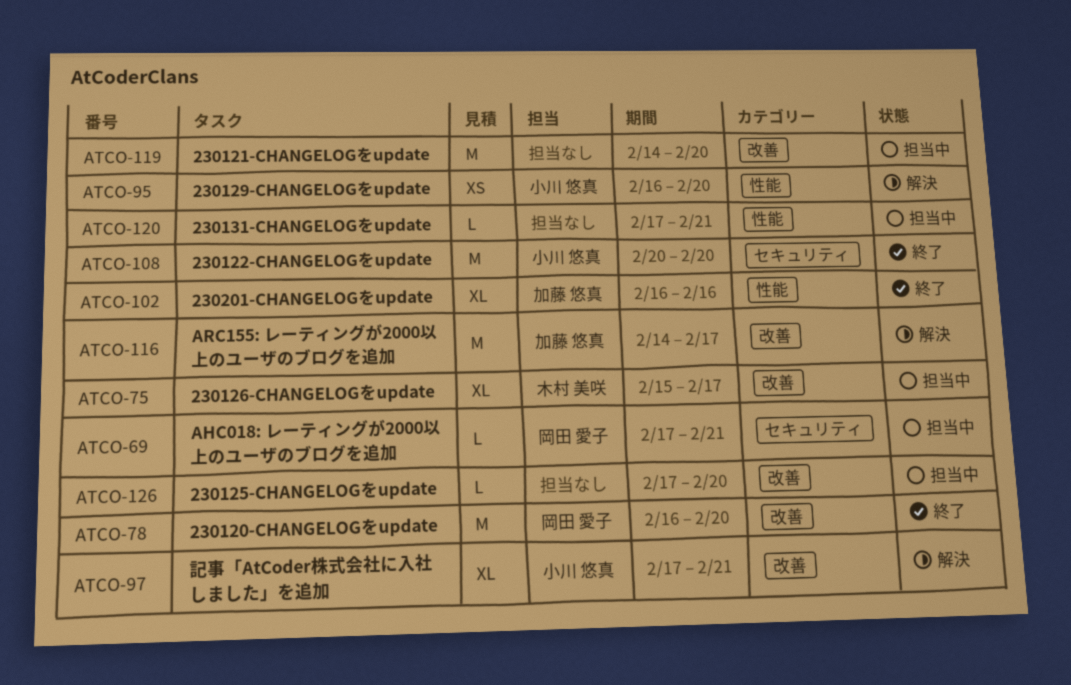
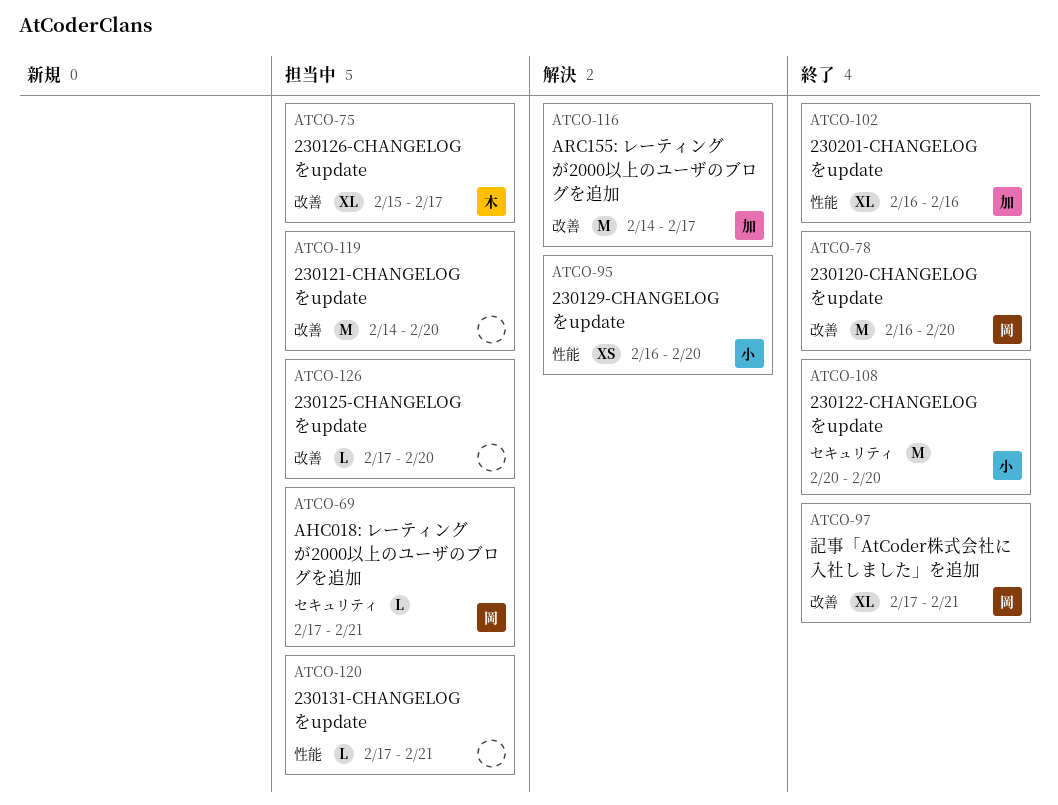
ATCO-97, status: 解決 -> 終了
ATCO-97, owner: 小川 悠真 -> 岡田 愛子

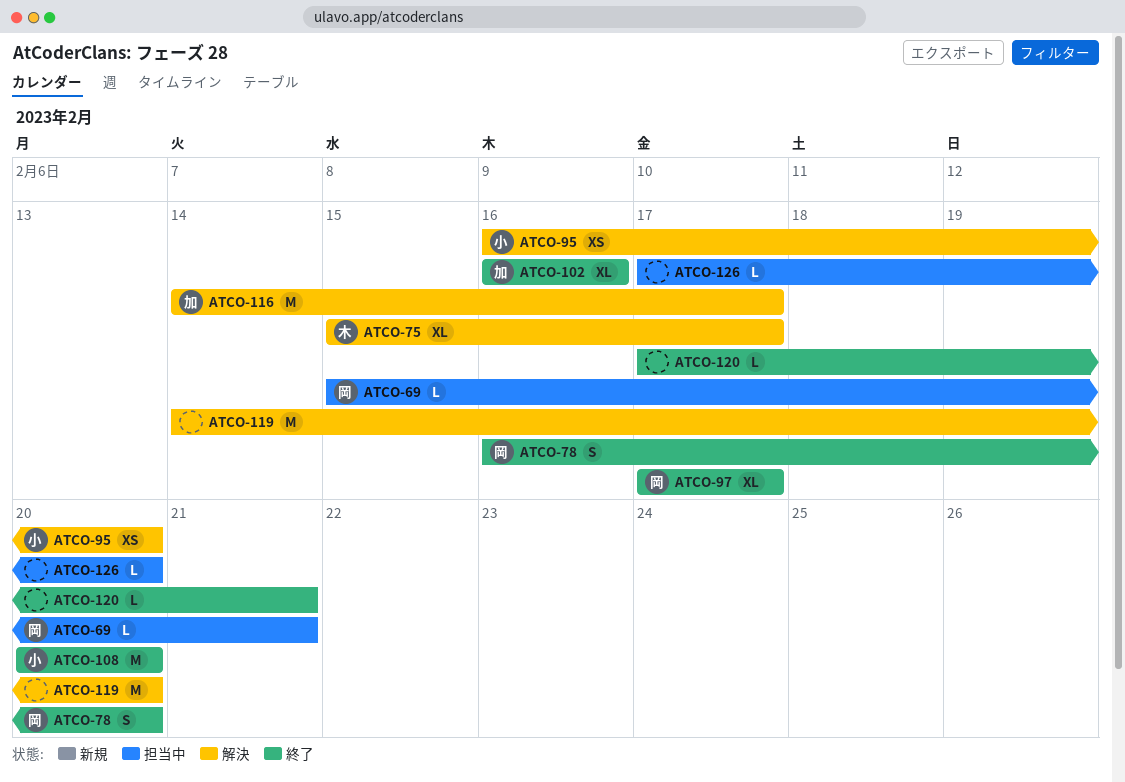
ATCO-69, start: Feb 17 -> Feb 15
ATCO-75, status: 担当中 -> 解決
ATCO-78, estimate: M -> S
ATCO-97, due: Feb 21 -> Feb 17
ATCO-119, status: 担当中 -> 解決
ATCO-120, status: 担当中 -> 終了

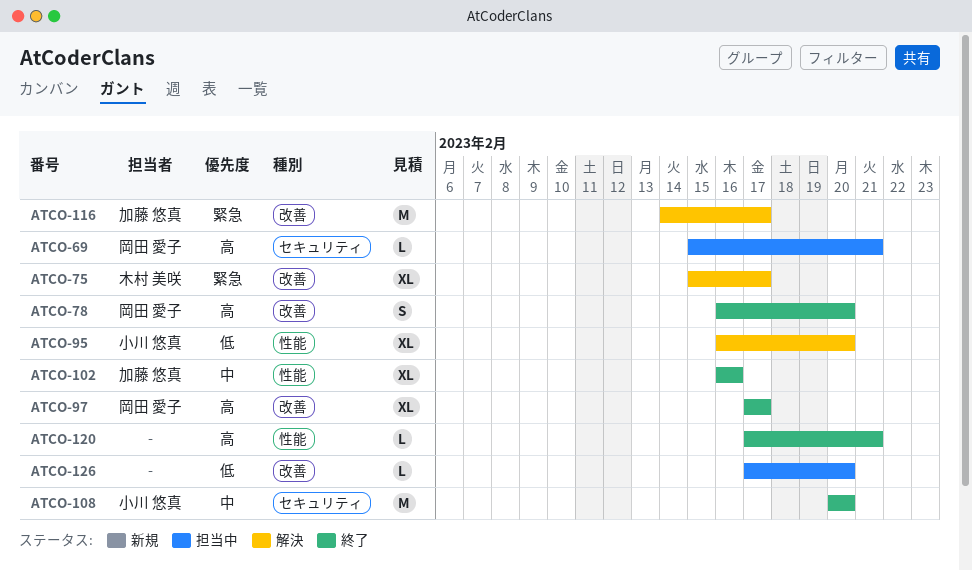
ATCO-95, estimate: XS -> XL
ATCO-119: present -> none

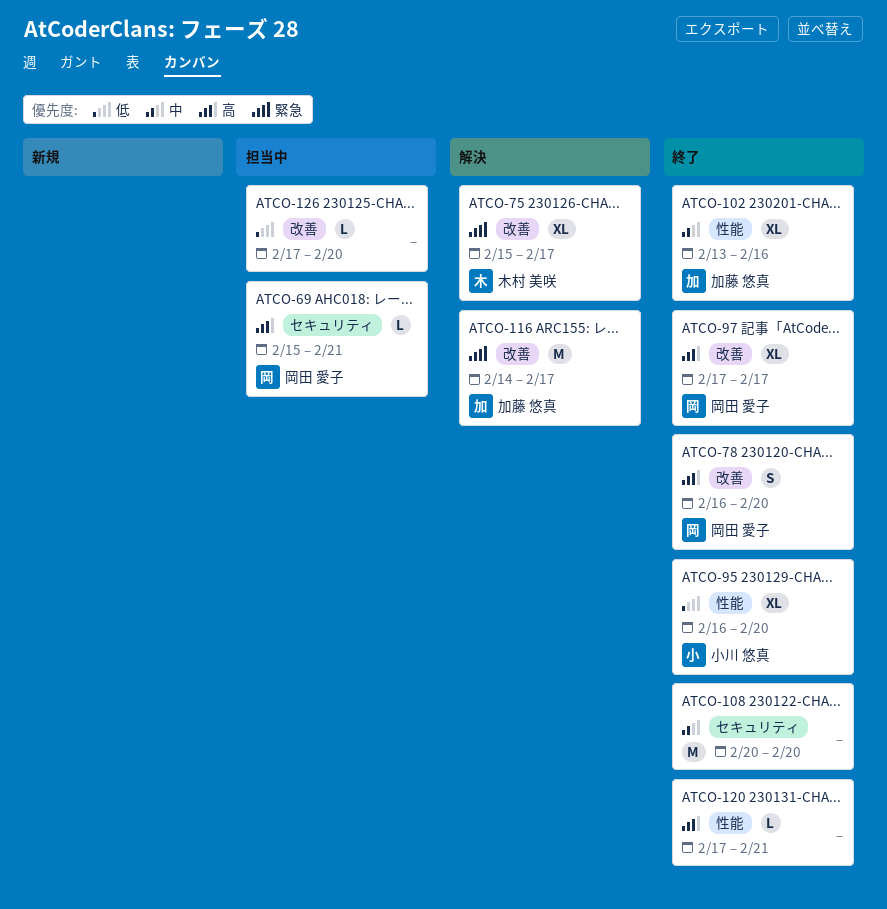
ATCO-95, status: 解決 -> 終了
ATCO-102, start: Feb 16 -> Feb 13
ATCO-108, owner: 小川 悠真 -> none

